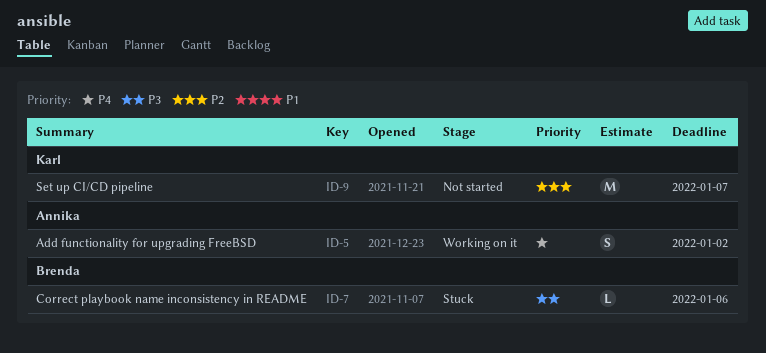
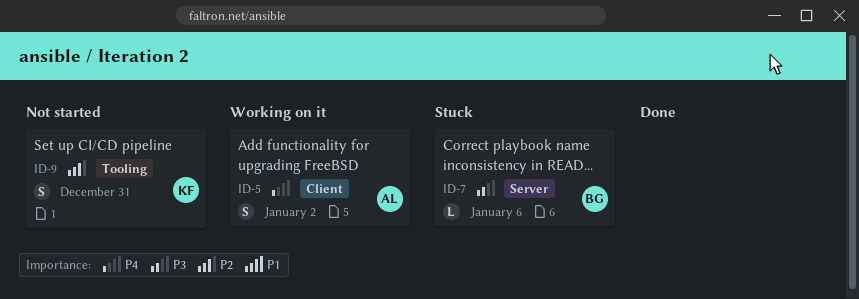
ID-9, estimate: M -> S
ID-9, due: Jan 7 -> Dec 31

